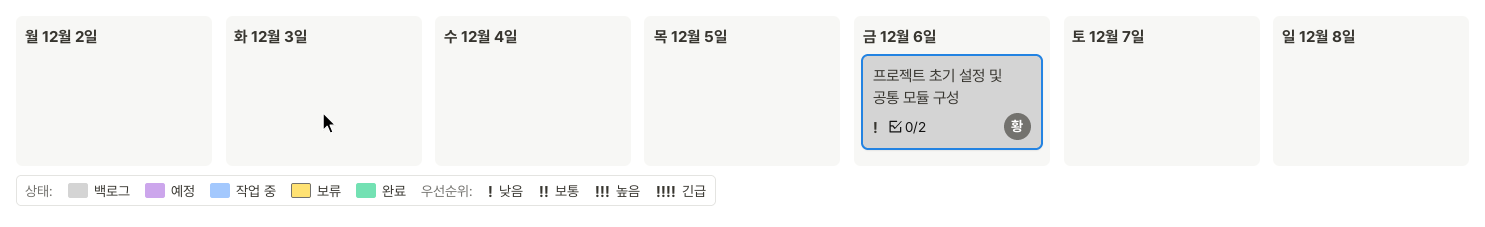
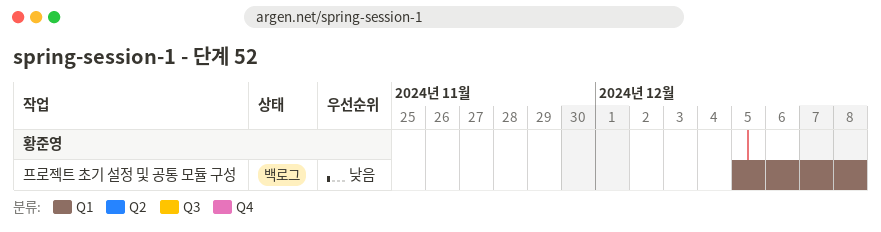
프로젝트 초기 설정 및 공통 모듈 구성, due: Dec 6 -> Dec 8

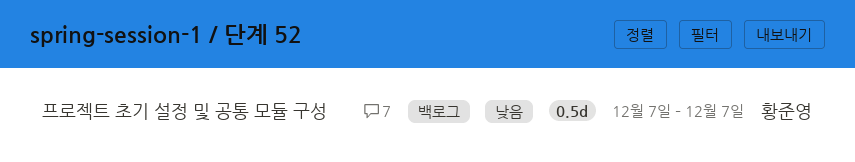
프로젝트 초기 설정 및 공통 모듈 구성, start: Dec 5 -> Dec 7
프로젝트 초기 설정 및 공통 모듈 구성, due: Dec 8 -> Dec 7

